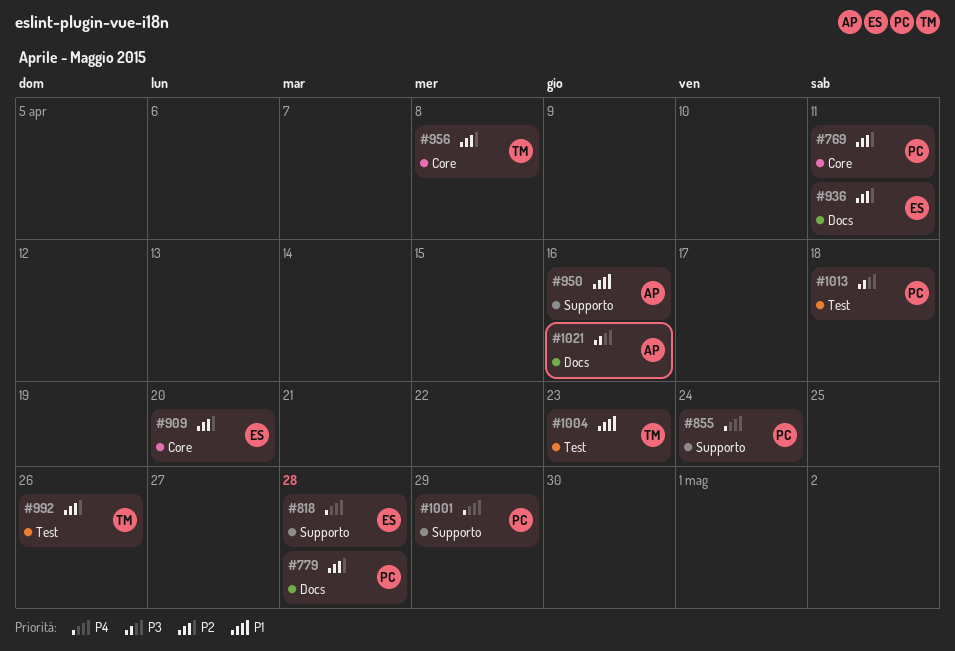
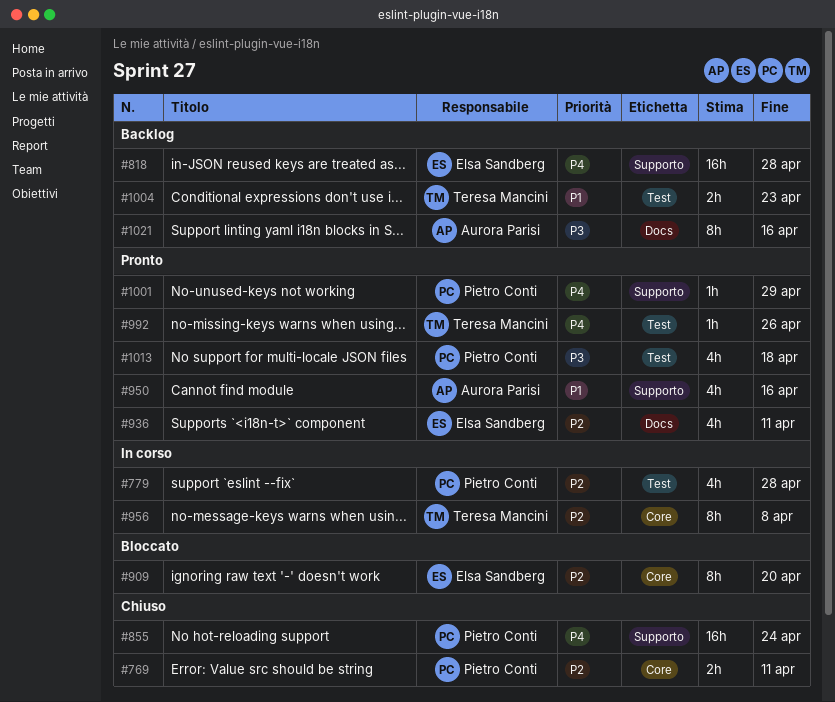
#779, label: Docs -> Test
#992, priority: P2 -> P4

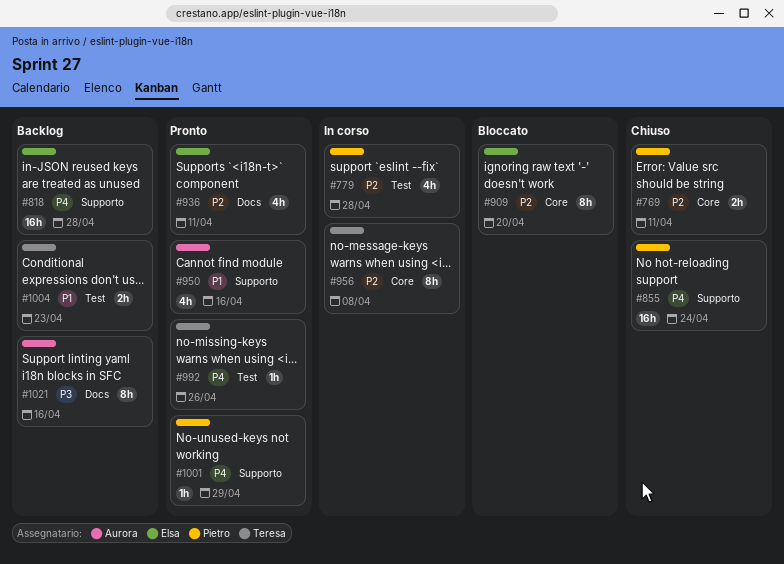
#1013: present -> none

